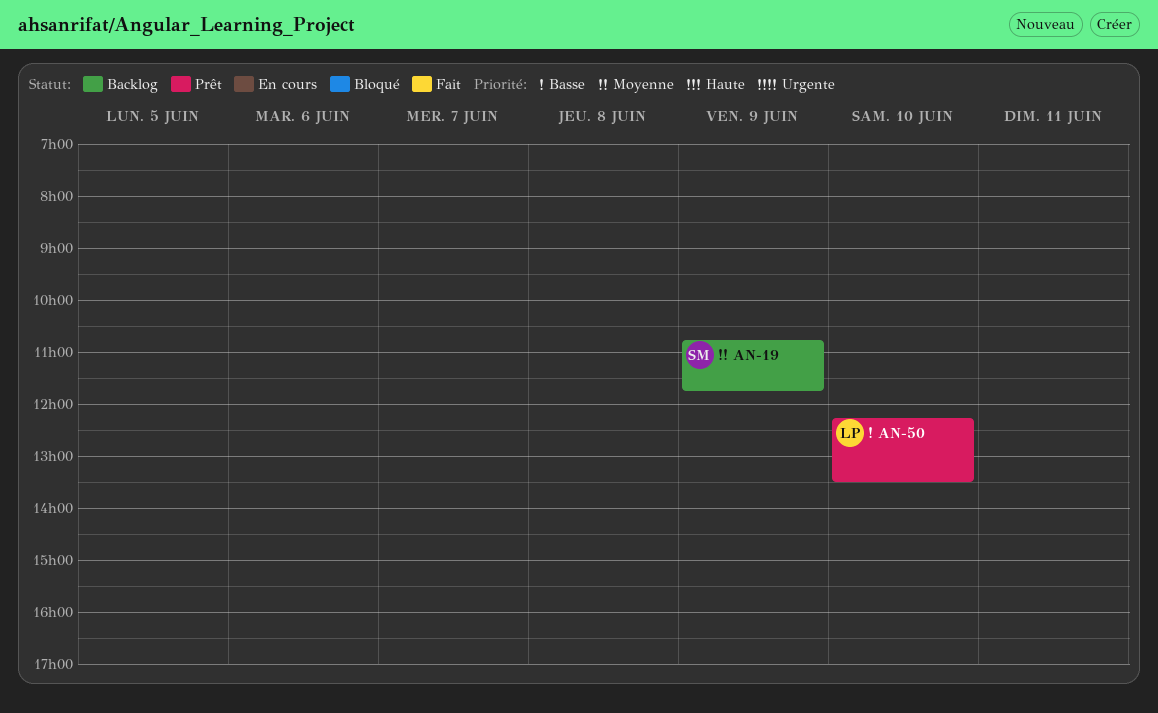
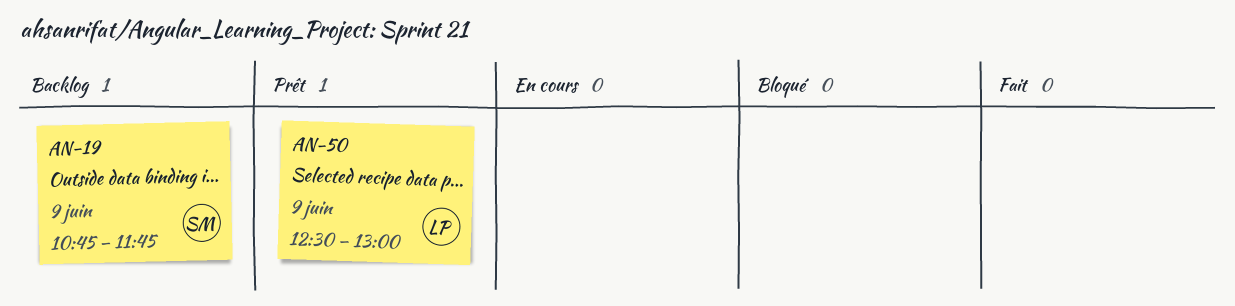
AN-50, day: Jun 10 -> Jun 9
AN-50, begins: 12:15 -> 12:30
AN-50, ends: 13:30 -> 13:00

